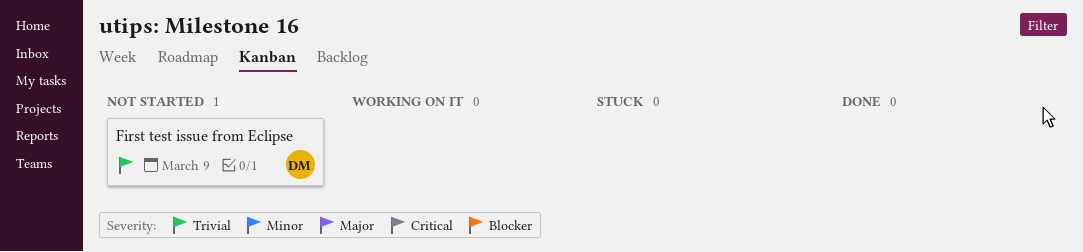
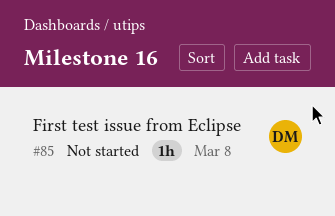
First test issue from Eclipse, due: Mar 9 -> Mar 8

